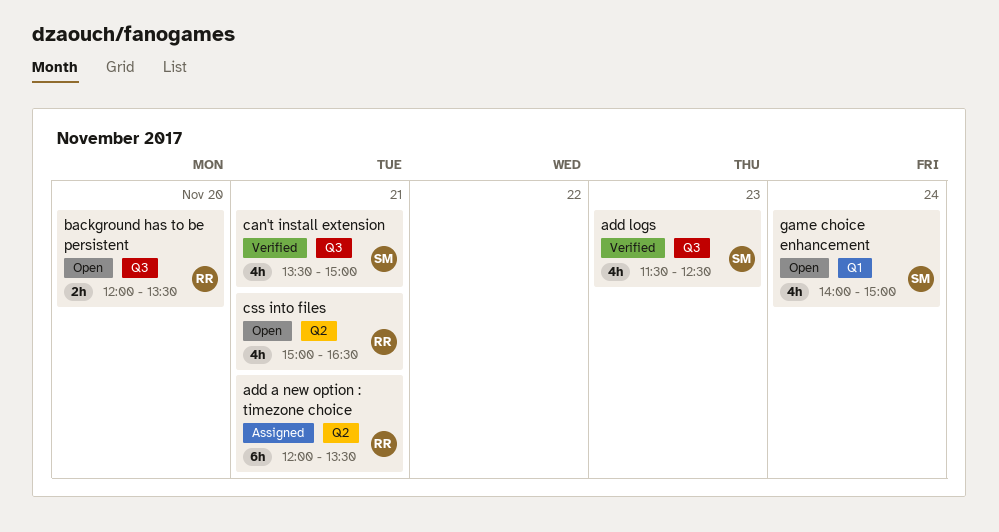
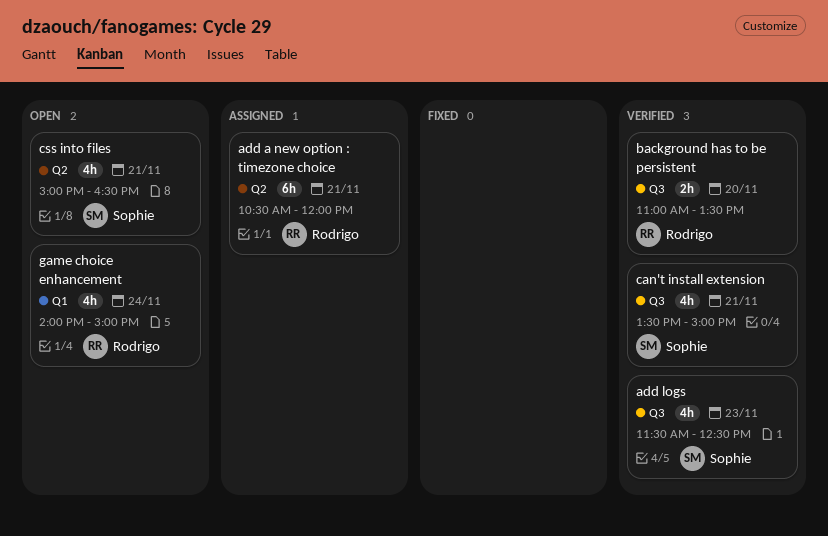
add a new option : timezone choice, begins: 12:00 -> 10:30
add a new option : timezone choice, ends: 13:30 -> 12:00
background has to be persistent, status: Open -> Verified
background has to be persistent, begins: 12:00 -> 11:00
css into files, owner: Rodrigo -> Sophie
game choice enhancement, owner: Sophie -> Rodrigo

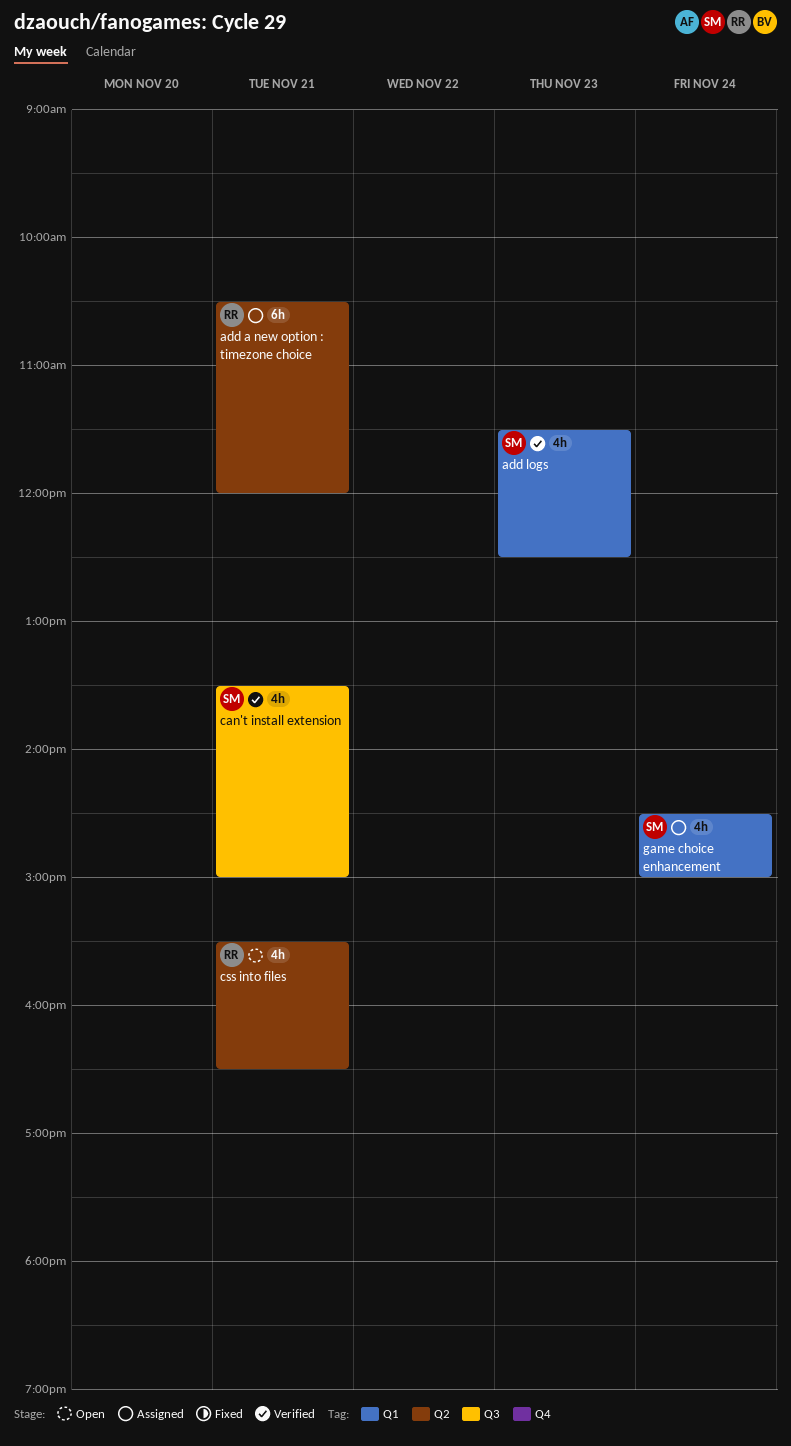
add logs, label: Q3 -> Q1
background has to be persistent: present -> none
css into files, owner: Sophie -> Rodrigo
css into files, begins: 15:00 -> 15:30
game choice enhancement, status: Open -> Assigned
game choice enhancement, owner: Rodrigo -> Sophie
game choice enhancement, begins: 14:00 -> 14:30

